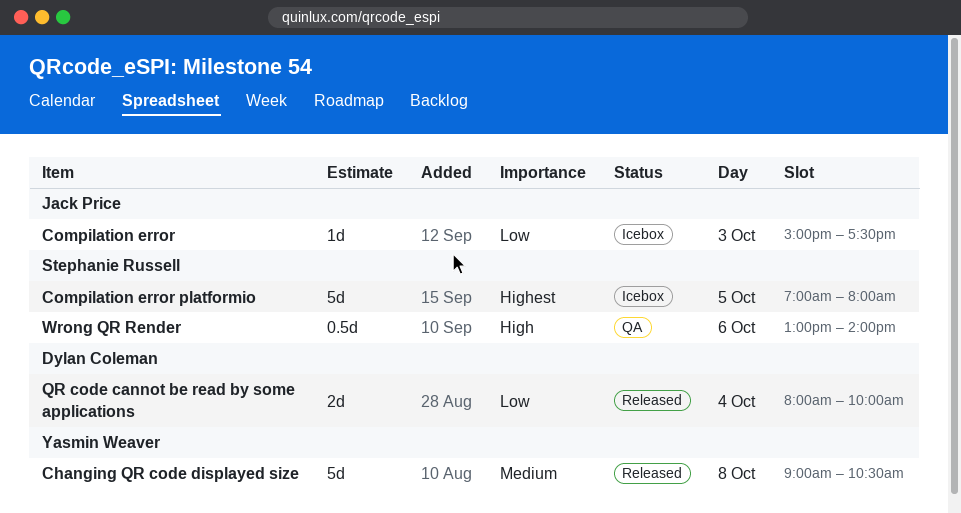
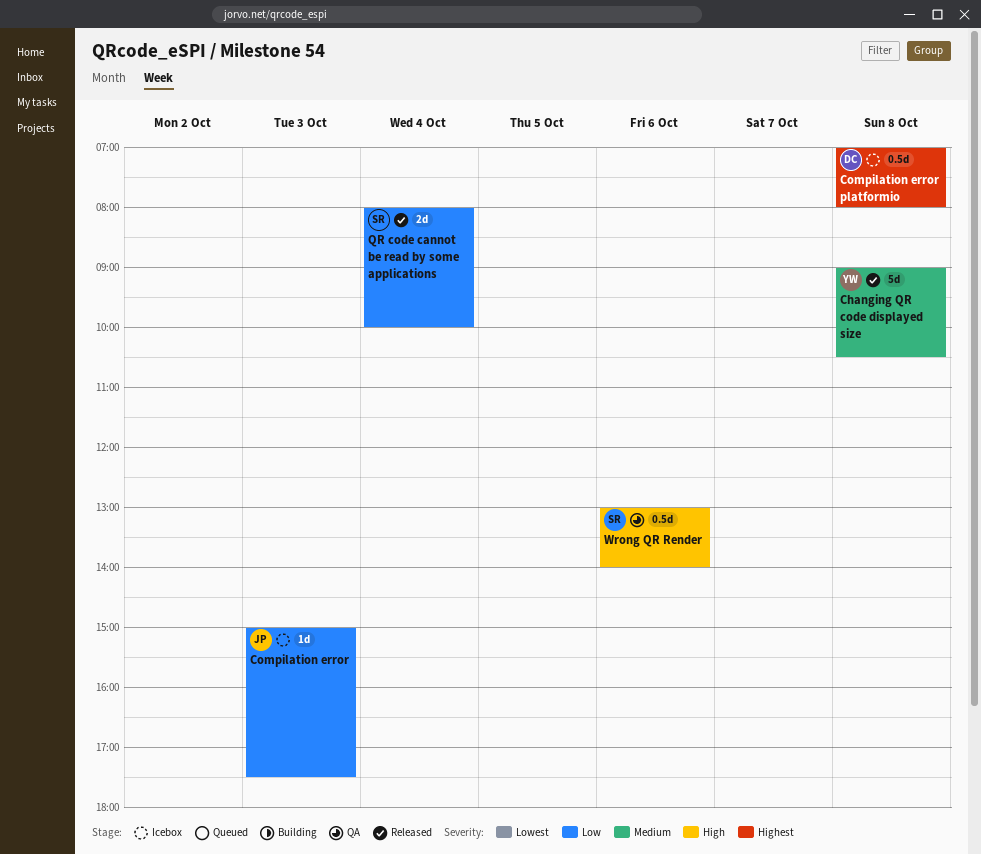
Compilation error platformio, owner: Stephanie Russell -> Dylan Coleman
Compilation error platformio, estimate: 5d -> 0.5d
Compilation error platformio, day: Oct 5 -> Oct 8
QR code cannot be read by some applications, owner: Dylan Coleman -> Stephanie Russell

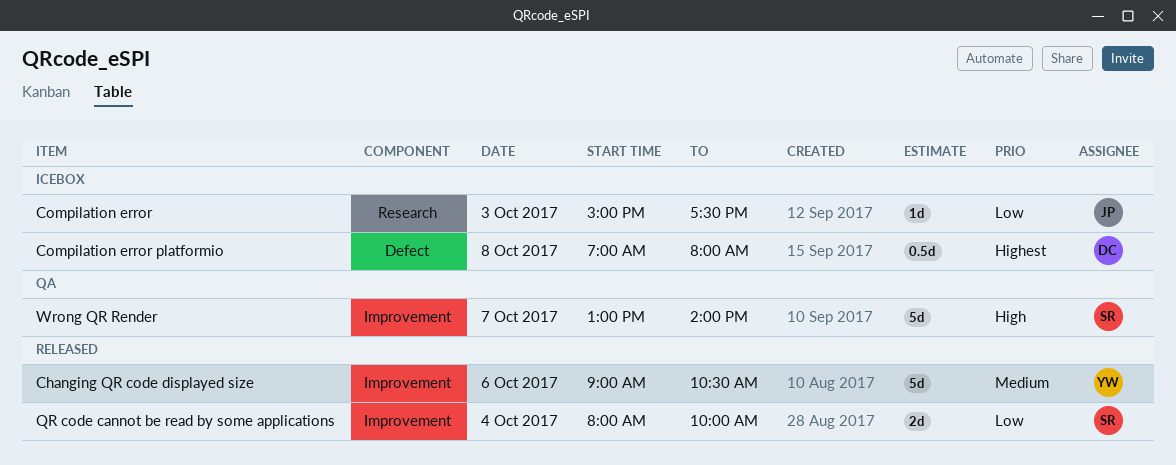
Changing QR code displayed size, day: Oct 8 -> Oct 6
Wrong QR Render, estimate: 0.5d -> 5d
Wrong QR Render, day: Oct 6 -> Oct 7

